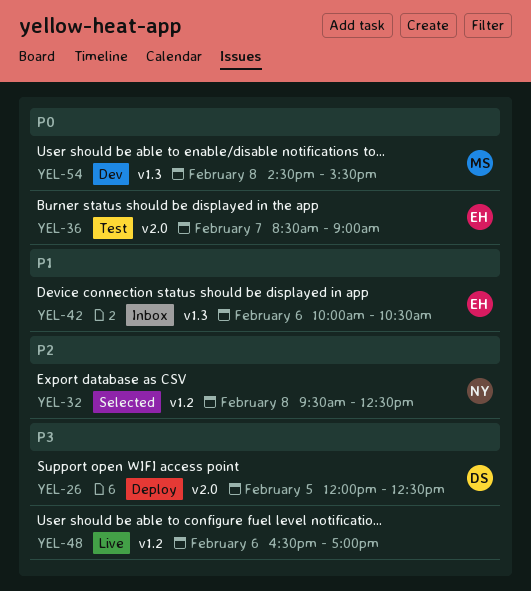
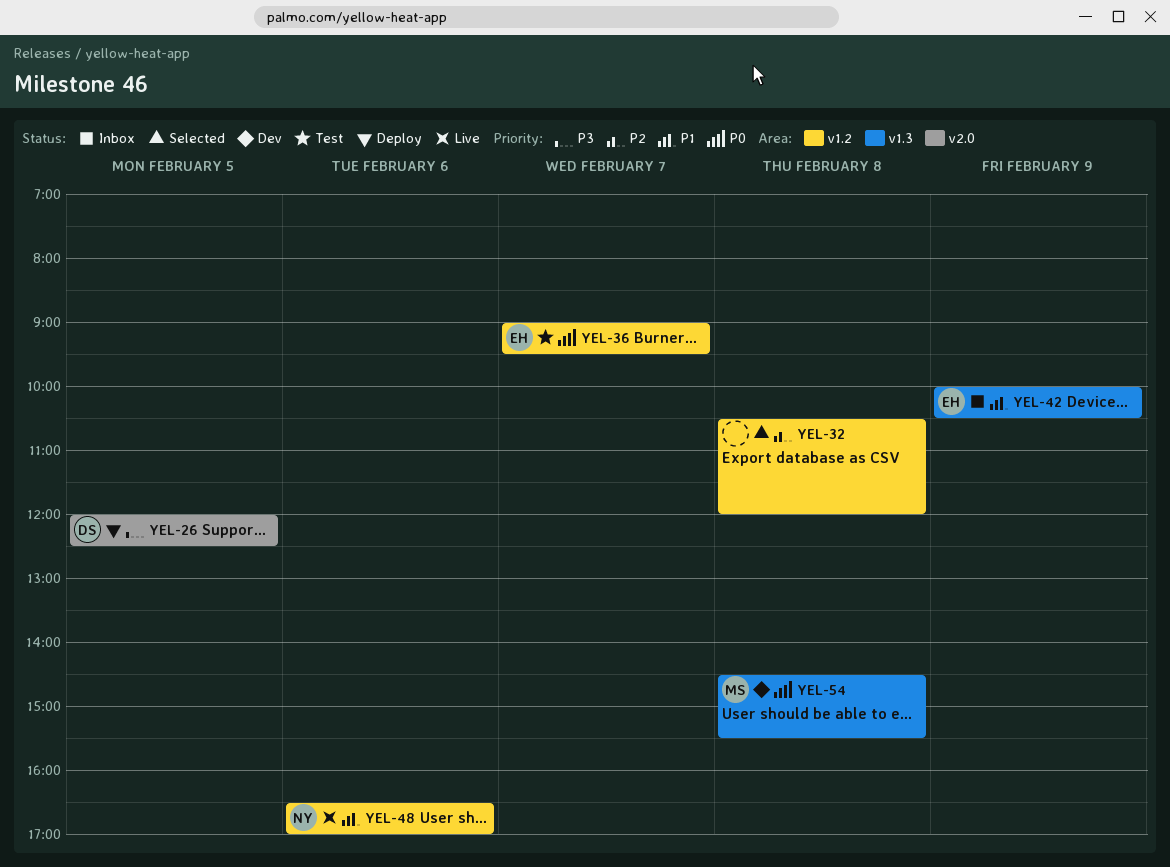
YEL-32, owner: NY -> none
YEL-32, begins: 09:30 -> 10:30
YEL-32, ends: 12:30 -> 12:00
YEL-36, label: v2.0 -> v1.2
YEL-36, begins: 08:30 -> 09:00
YEL-36, ends: 09:00 -> 09:30
YEL-42, day: Feb 6 -> Feb 9
YEL-48, owner: none -> NY
YEL-48, priority: P3 -> P1

